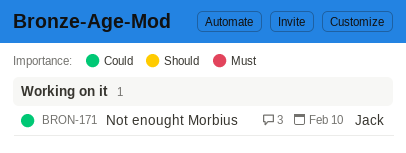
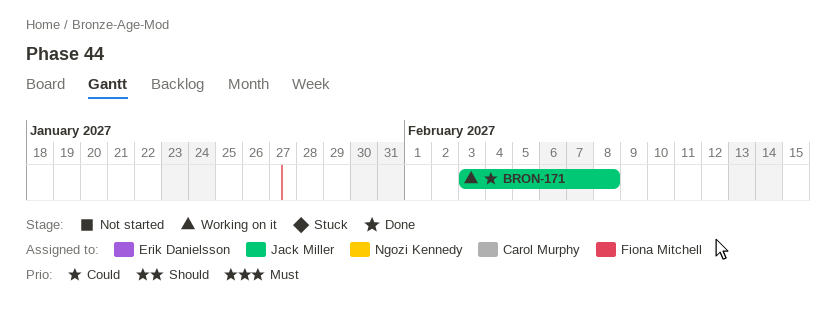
BRON-171, due: Feb 10 -> Feb 8

